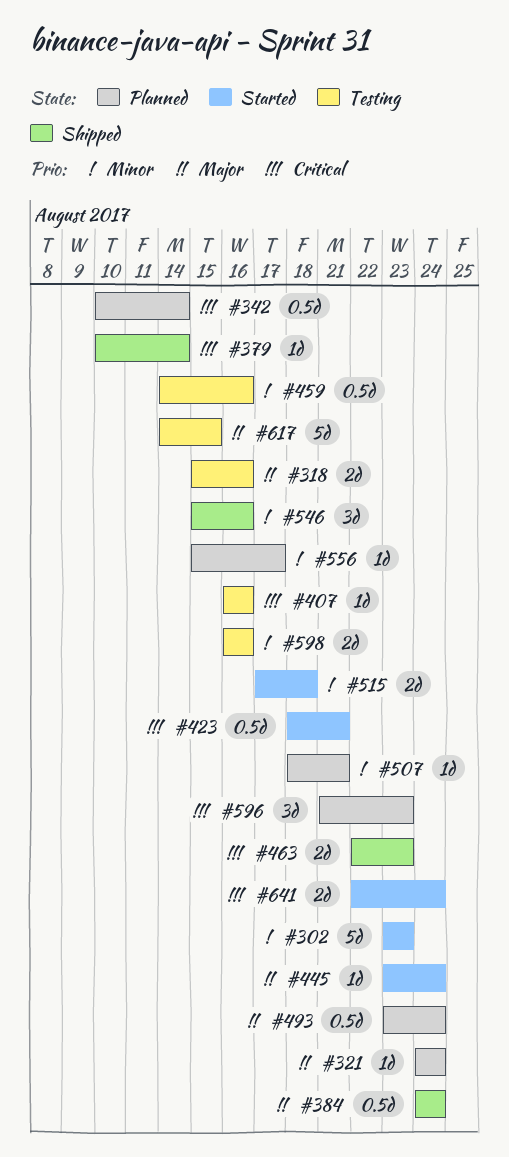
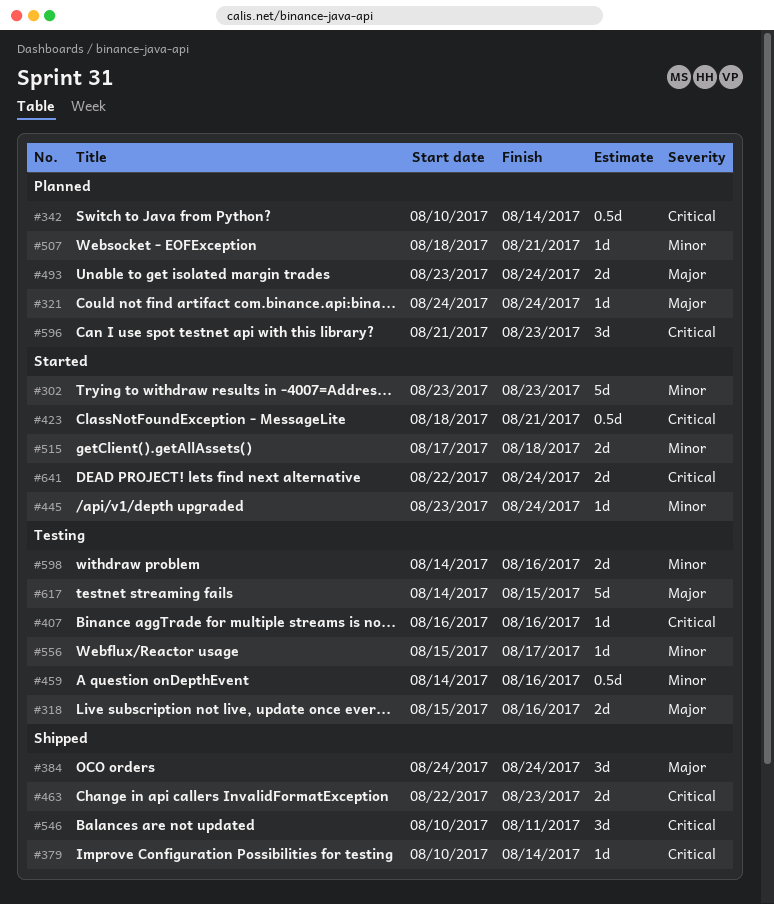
#384, estimate: 0.5d -> 3d
#445, priority: Major -> Minor
#493, estimate: 0.5d -> 2d
#546, priority: Minor -> Critical
#546, start: Aug 15 -> Aug 10
#546, due: Aug 16 -> Aug 11
#556, status: Planned -> Testing
#598, start: Aug 16 -> Aug 14

